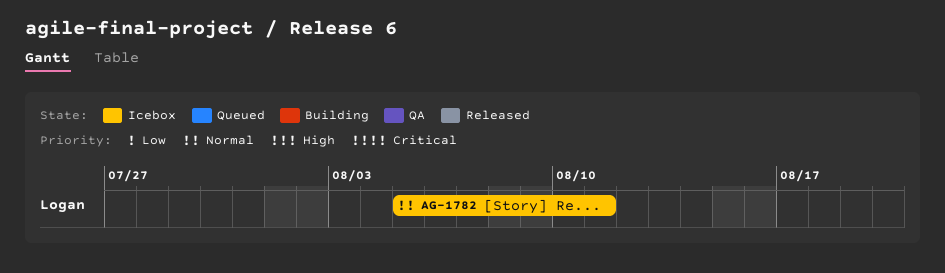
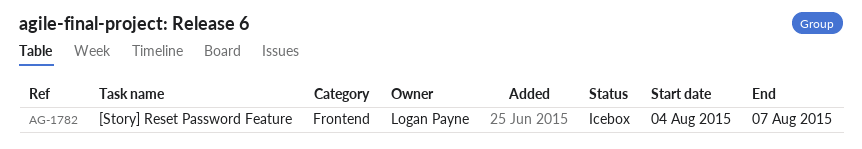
AG-1782, start: Aug 5 -> Aug 4
AG-1782, due: Aug 11 -> Aug 7

